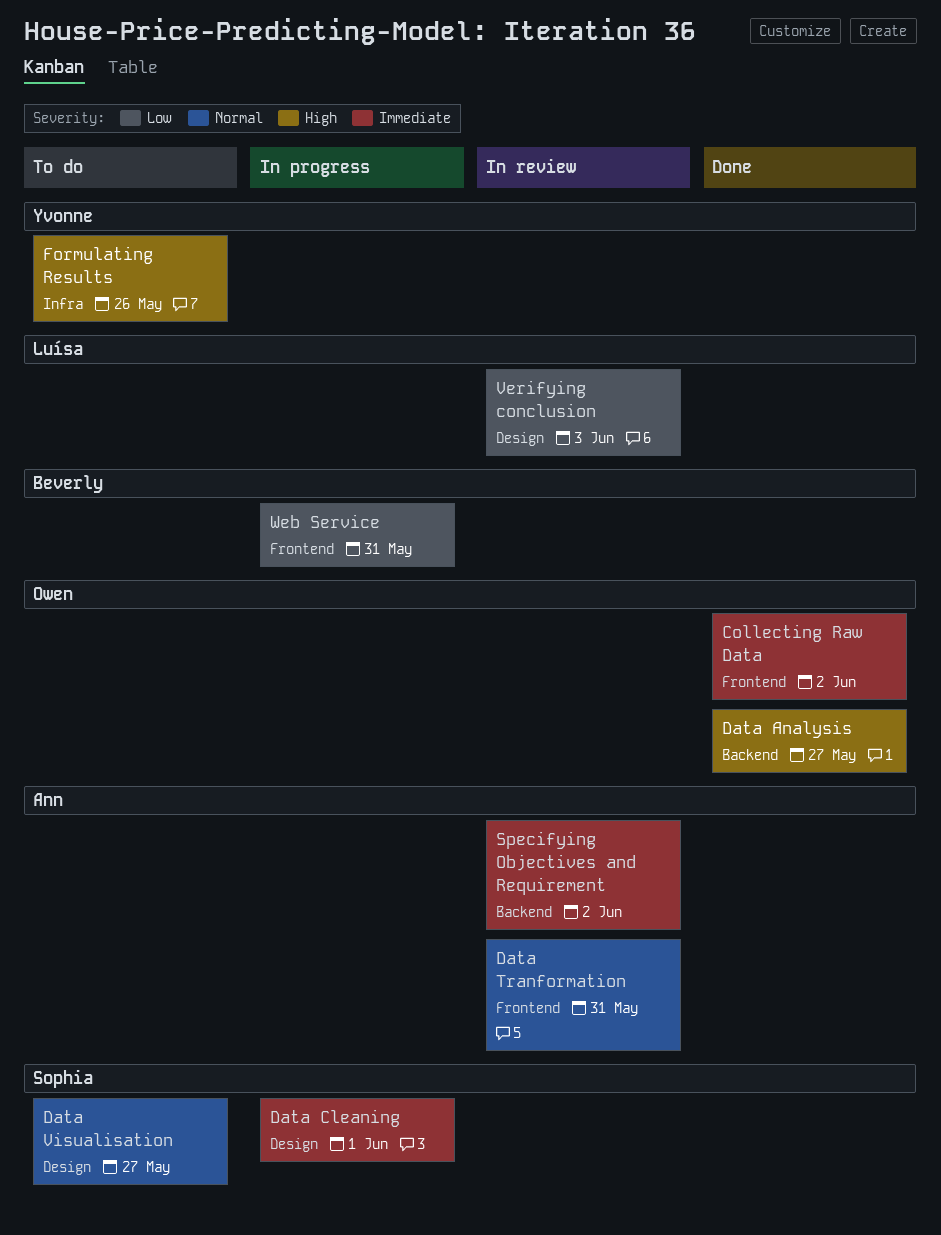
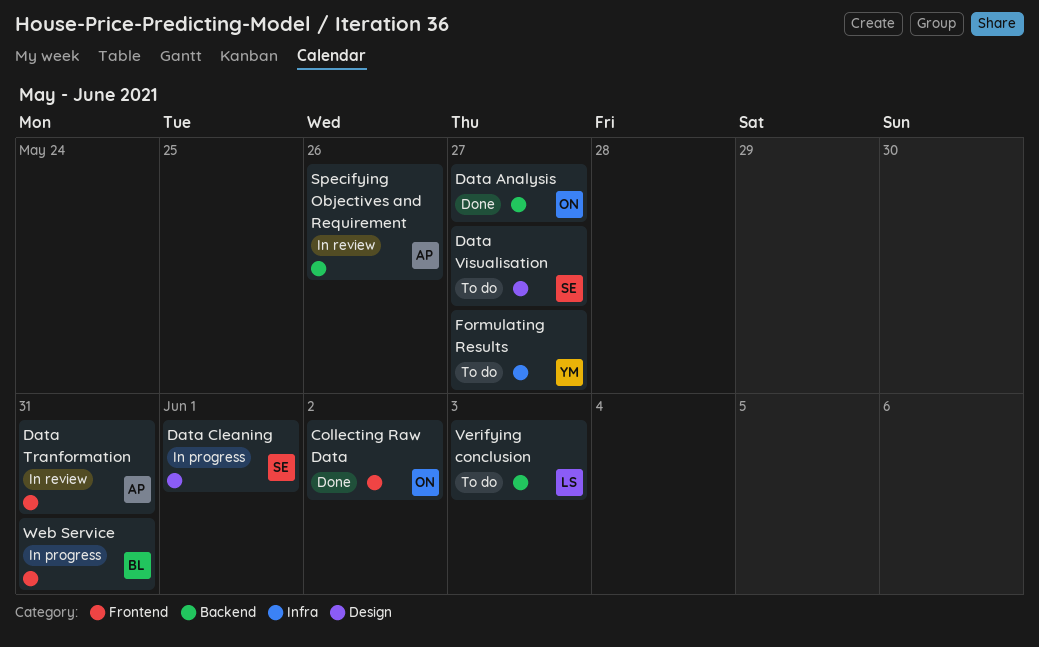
Formulating Results, due: May 26 -> May 27
Specifying Objectives and Requirement, due: Jun 2 -> May 26
Verifying conclusion, status: In review -> To do
Verifying conclusion, label: Design -> Backend

